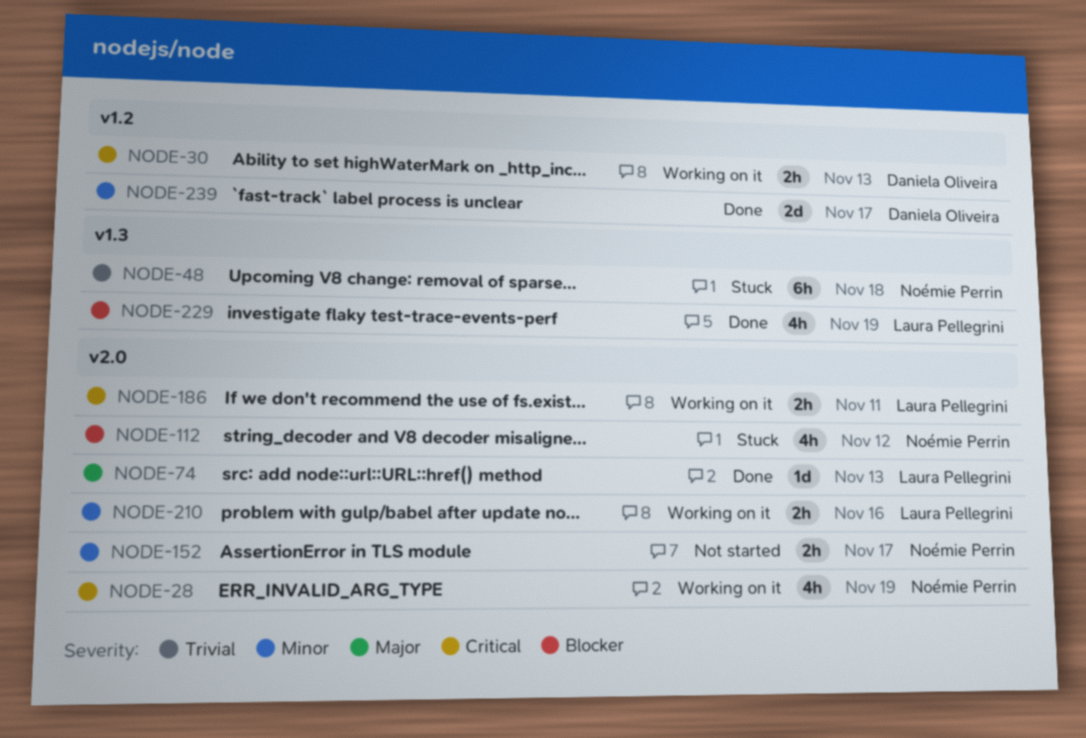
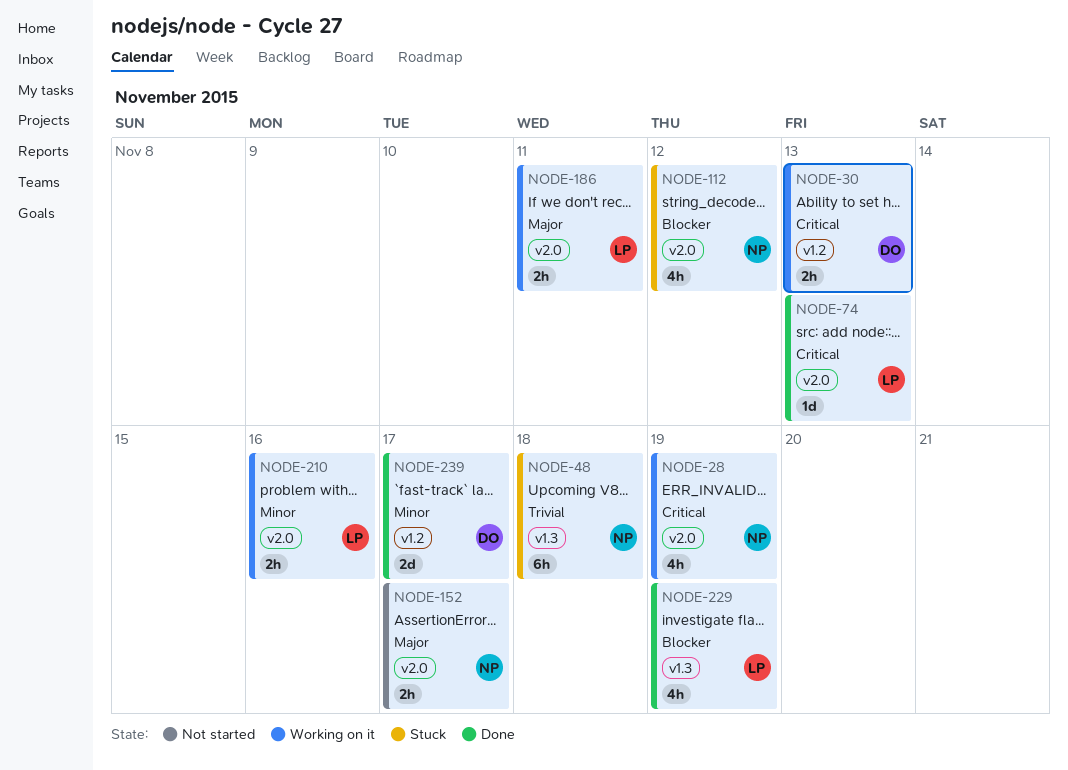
NODE-74, priority: Major -> Critical
NODE-152, priority: Minor -> Major
NODE-186, priority: Critical -> Major

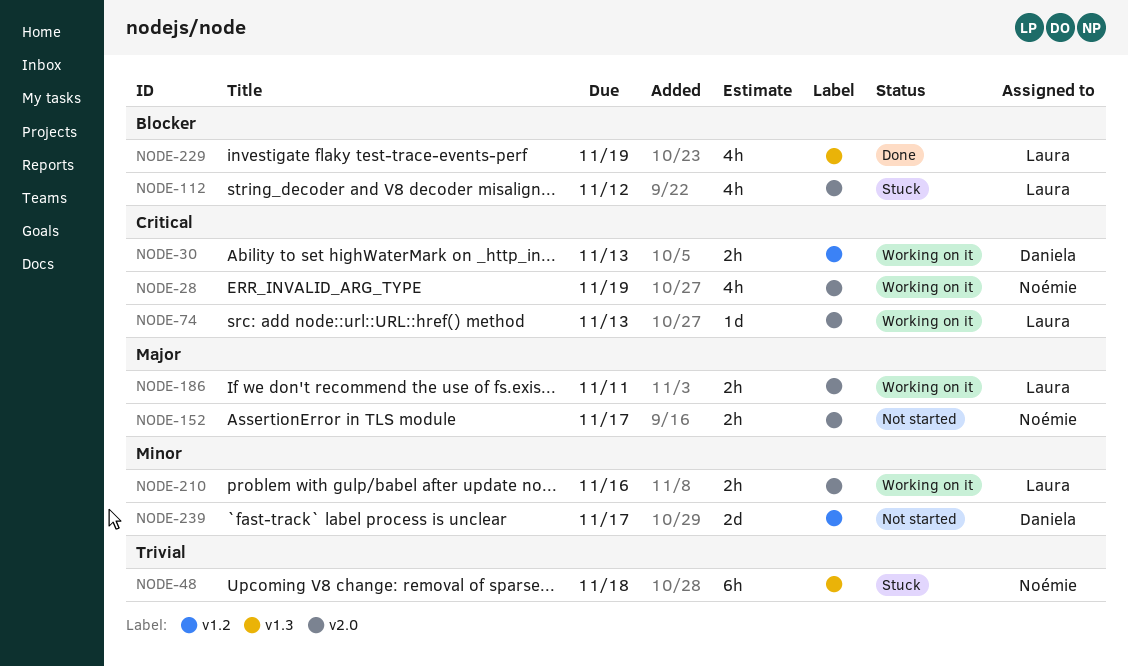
NODE-74, status: Done -> Working on it
NODE-112, owner: Noémie -> Laura
NODE-239, status: Done -> Not started

